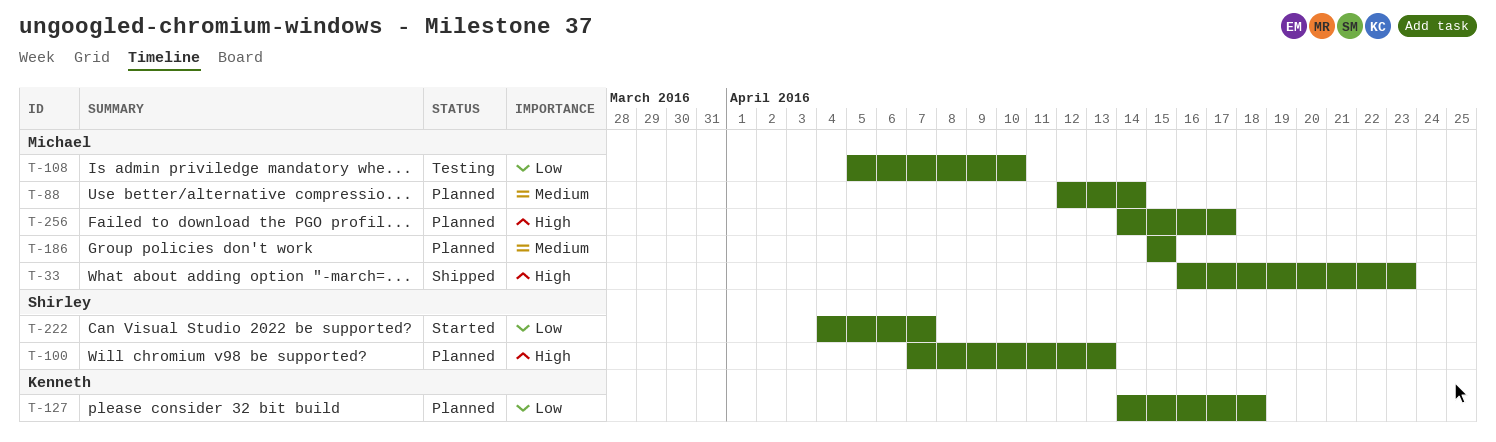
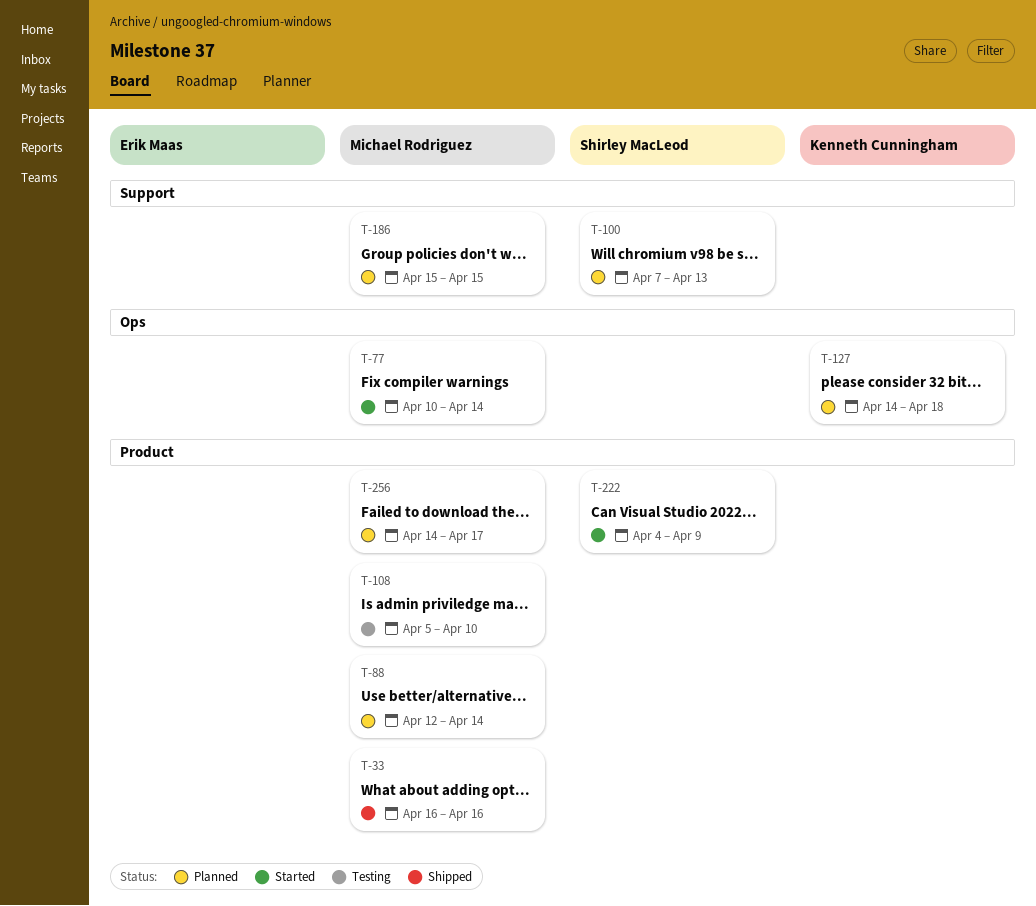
T-33, due: Apr 23 -> Apr 16
T-77: none -> present
T-222, due: Apr 7 -> Apr 9

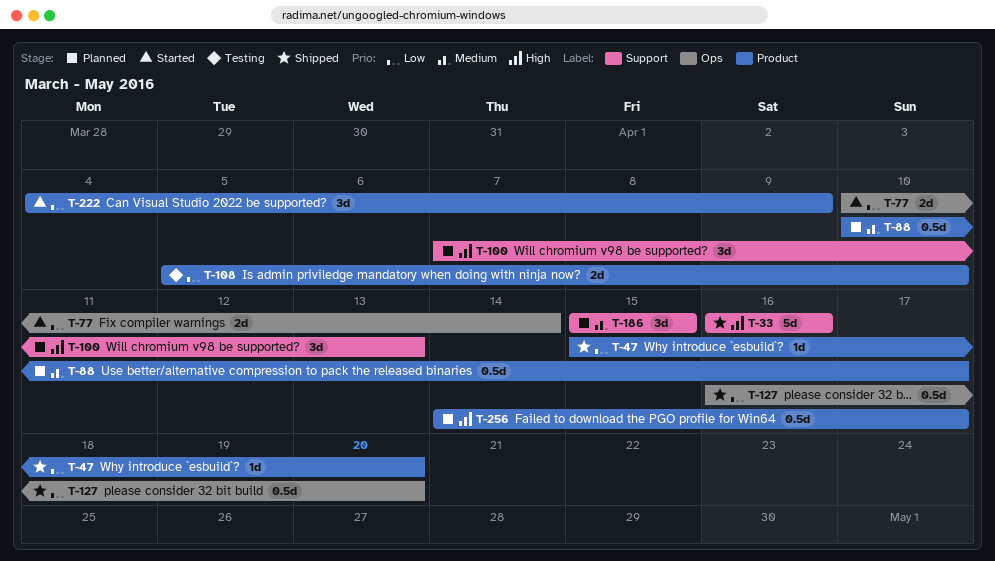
T-33, label: Product -> Support
T-47: none -> present
T-88, start: Apr 12 -> Apr 10
T-88, due: Apr 14 -> Apr 17
T-127, status: Planned -> Shipped
T-127, start: Apr 14 -> Apr 16
T-127, due: Apr 18 -> Apr 20

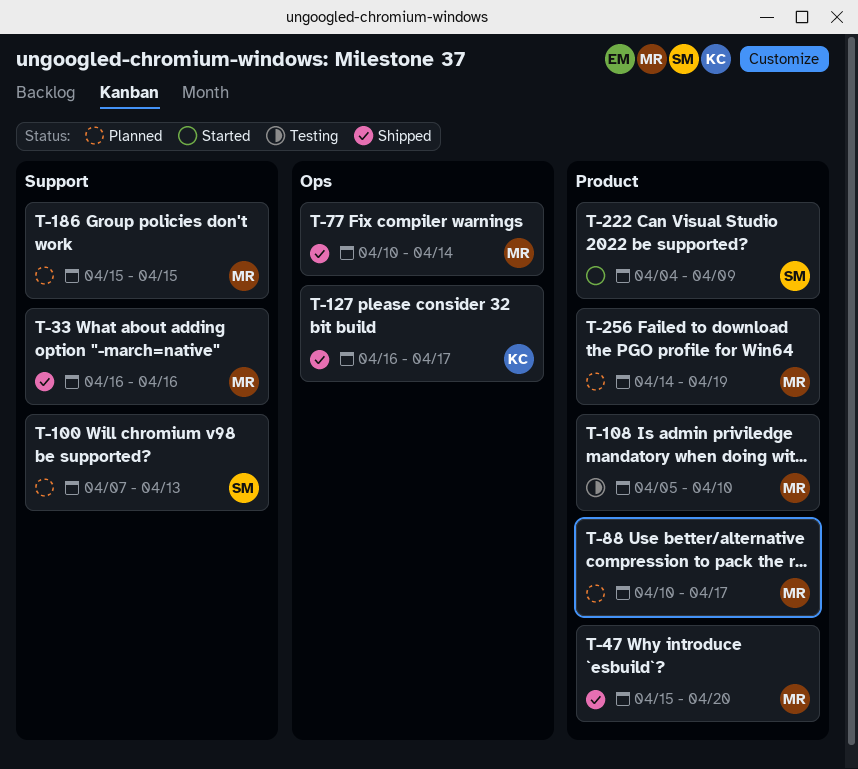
T-77, status: Started -> Shipped
T-127, due: Apr 20 -> Apr 17
T-256, due: Apr 17 -> Apr 19

